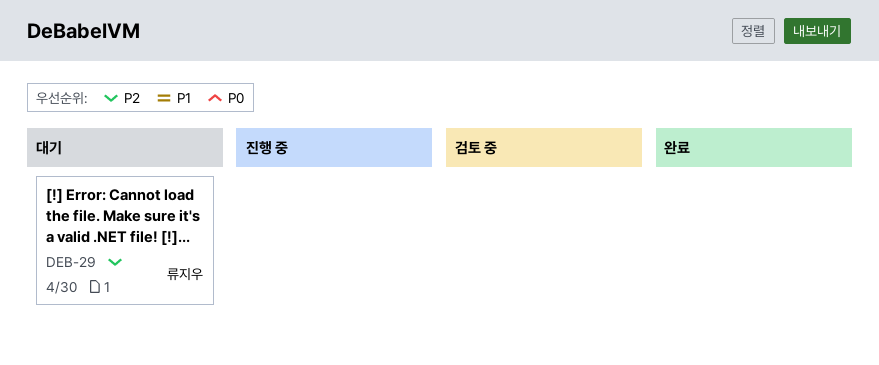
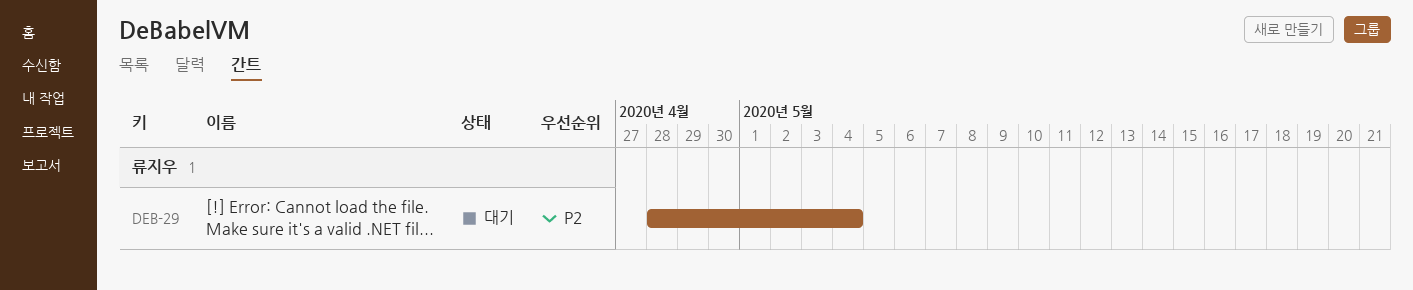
DEB-29, due: Apr 30 -> May 4

